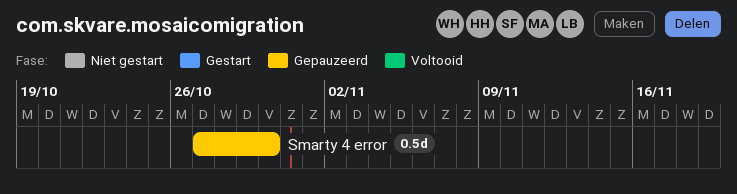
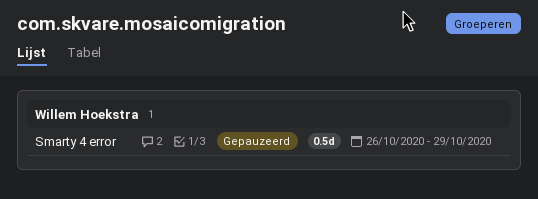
Smarty 4 error, start: Oct 27 -> Oct 26
Smarty 4 error, due: Oct 30 -> Oct 29

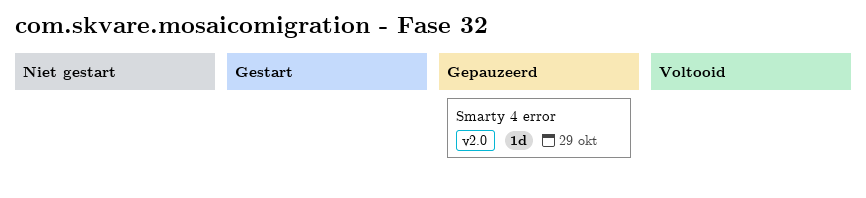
Smarty 4 error, estimate: 0.5d -> 1d

